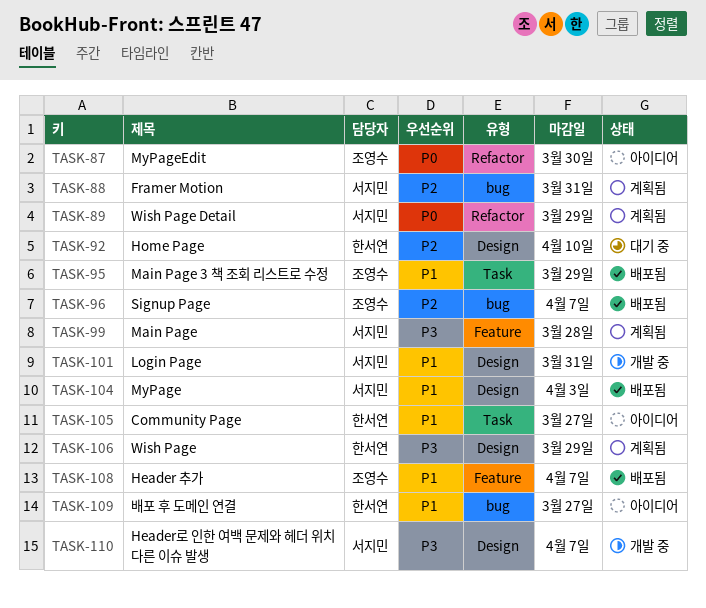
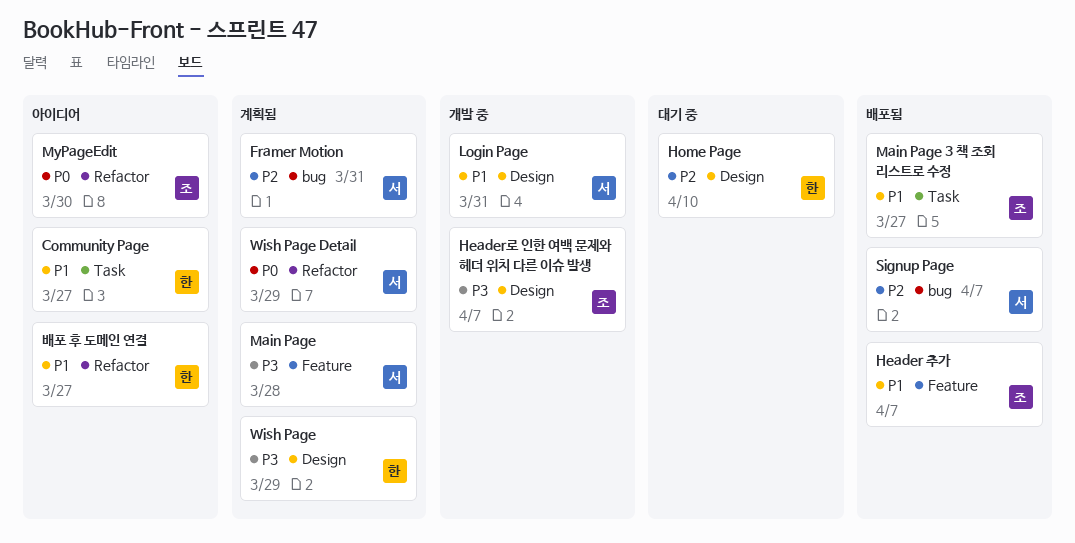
Header로 인한 여백 문제와 헤더 위치 다른 이슈 발생, owner: 서지민 -> 조영수
Main Page 3 책 조회 리스트로 수정, due: Mar 29 -> Mar 27
MyPage: present -> none
Signup Page, owner: 조영수 -> 서지민
배포 후 도메인 연결, label: bug -> Refactor

